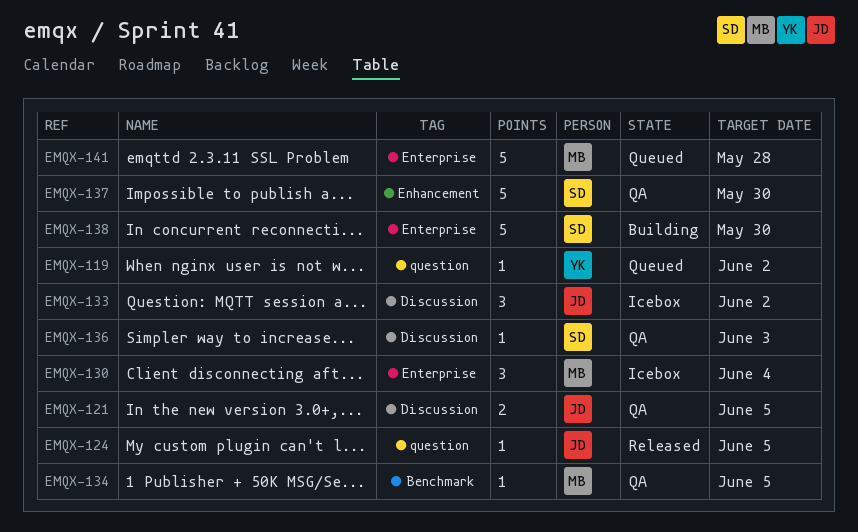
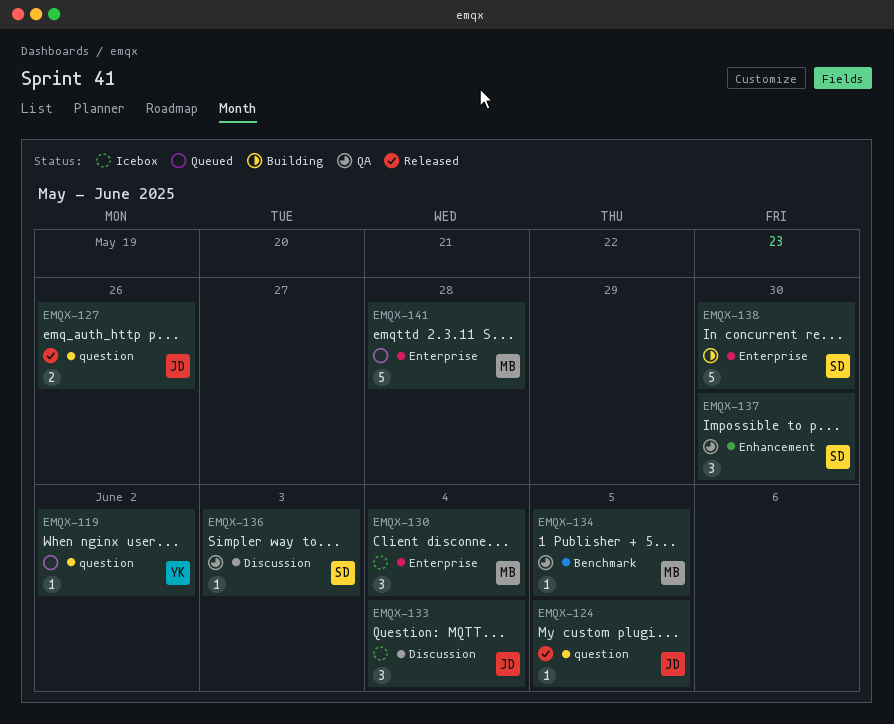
EMQX-121: present -> none
EMQX-127: none -> present
EMQX-133, due: Jun 2 -> Jun 4
EMQX-137, estimate: 5 -> 3

